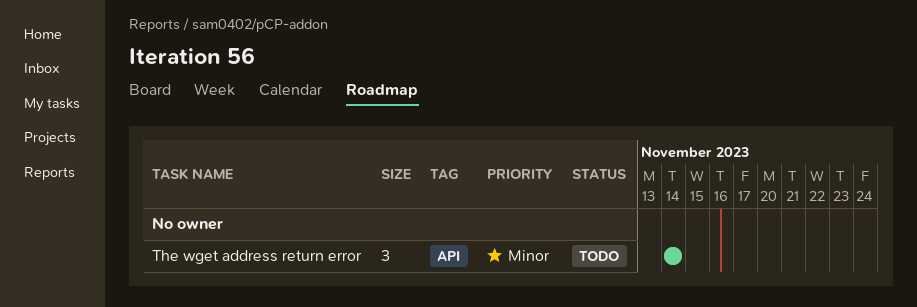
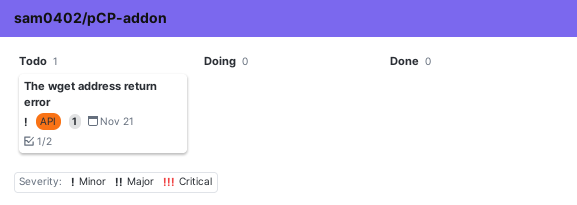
The wget address return error, estimate: 3 -> 1
The wget address return error, due: Nov 14 -> Nov 21

